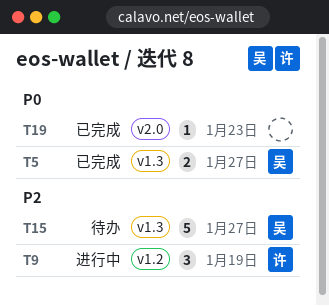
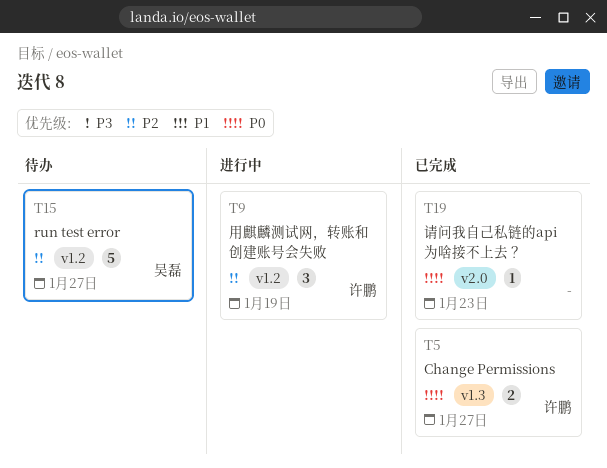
T5, owner: 吴磊 -> 许鹏
T15, label: v1.3 -> v1.2

